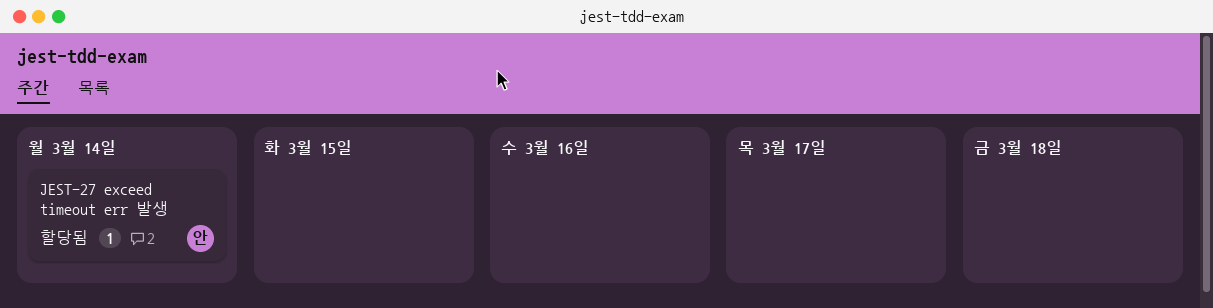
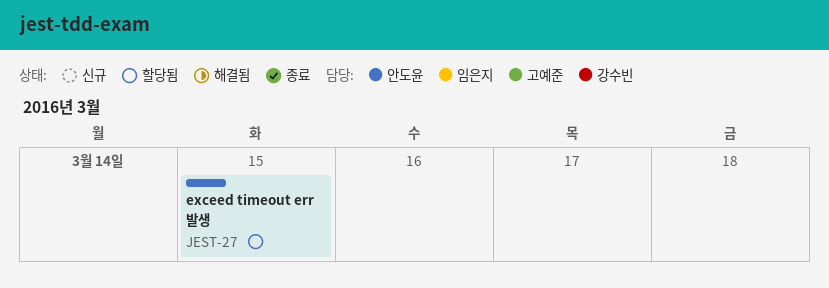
JEST-27, due: Mar 14 -> Mar 15

